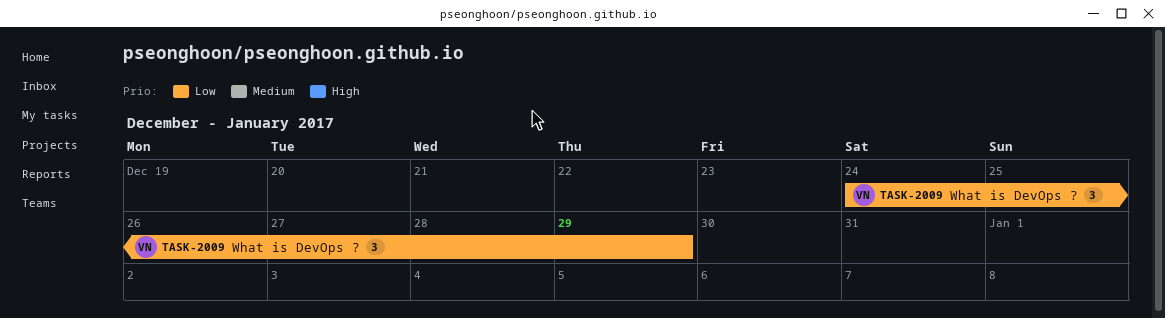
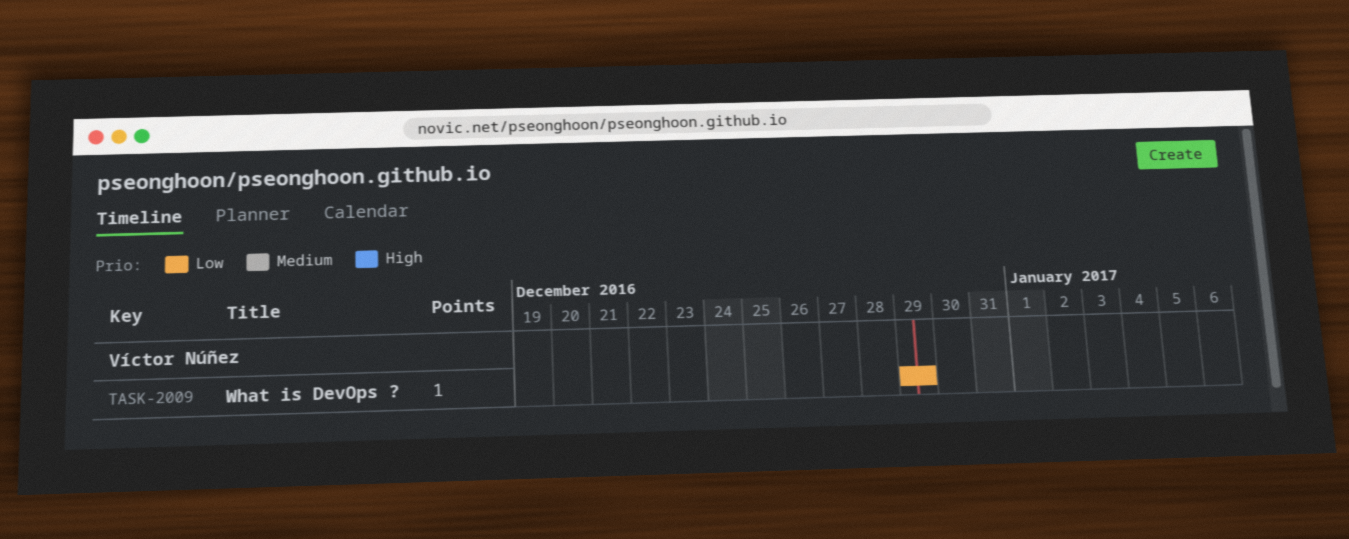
TASK-2009, estimate: 3 -> 1
TASK-2009, start: Dec 24 -> Dec 29

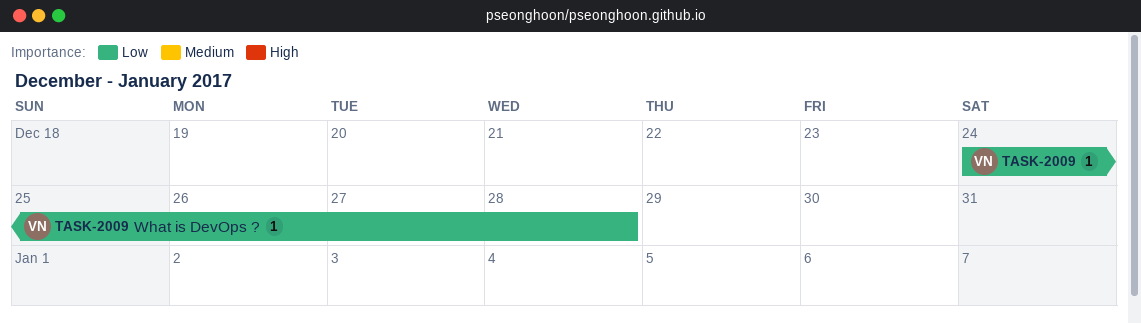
TASK-2009, start: Dec 29 -> Dec 24
TASK-2009, due: Dec 29 -> Dec 28

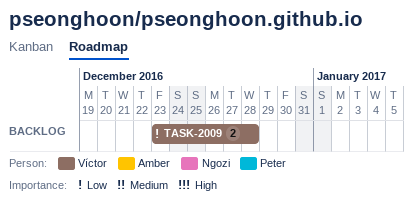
TASK-2009, estimate: 1 -> 2
TASK-2009, start: Dec 24 -> Dec 23

